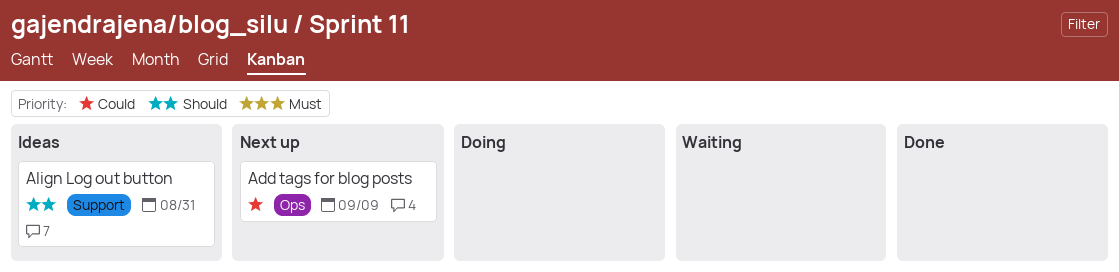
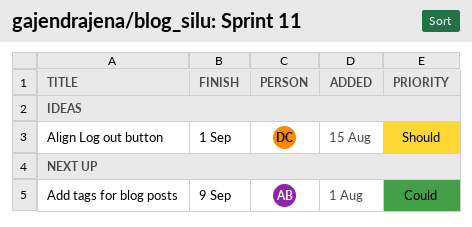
Align Log out button, due: Aug 31 -> Sep 1

